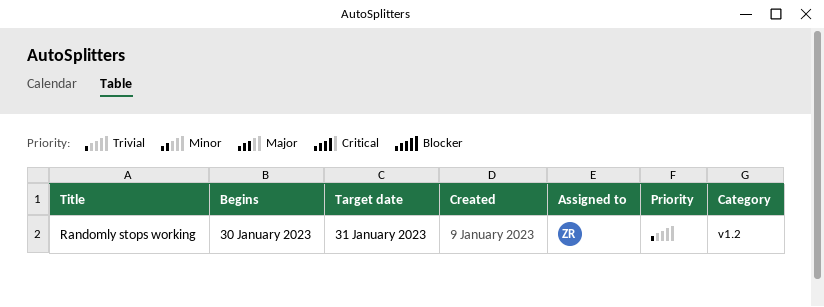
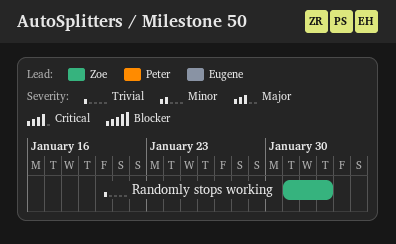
Randomly stops working, start: Jan 30 -> Jan 31
Randomly stops working, due: Jan 31 -> Feb 2

